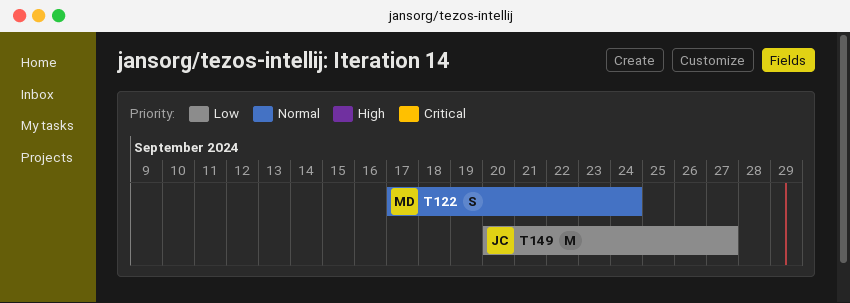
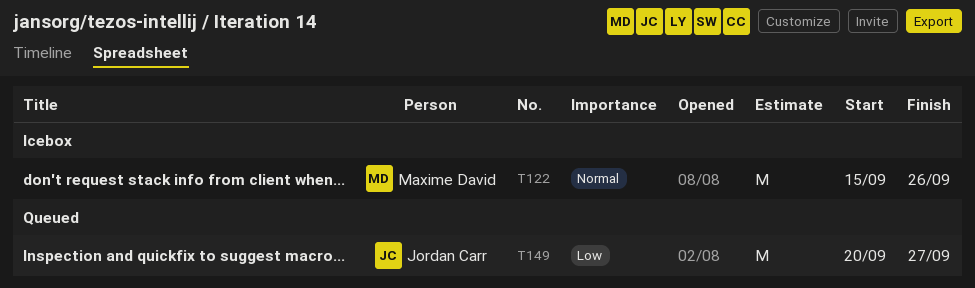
T122, estimate: S -> M
T122, start: Sep 17 -> Sep 15
T122, due: Sep 24 -> Sep 26

